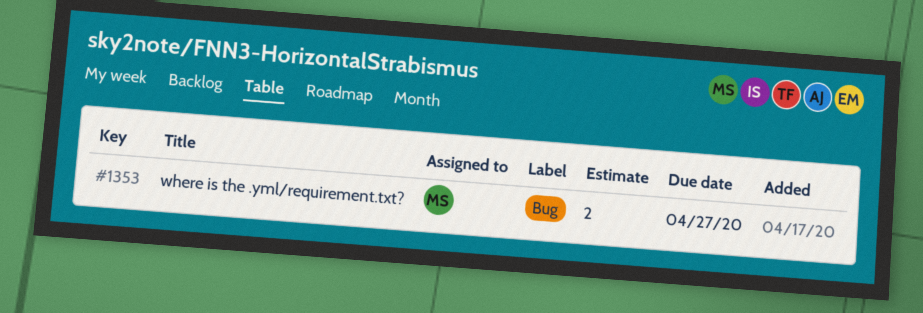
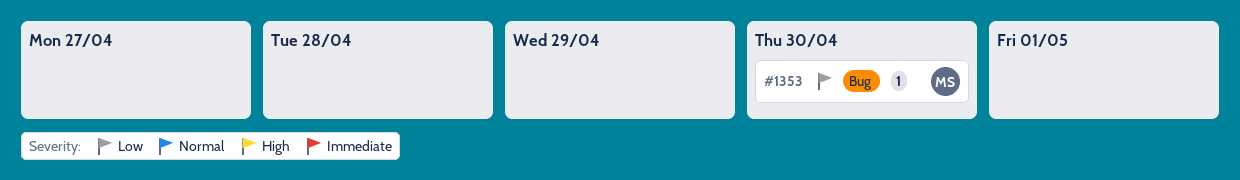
#1353, estimate: 2 -> 1
#1353, due: Apr 27 -> Apr 30

